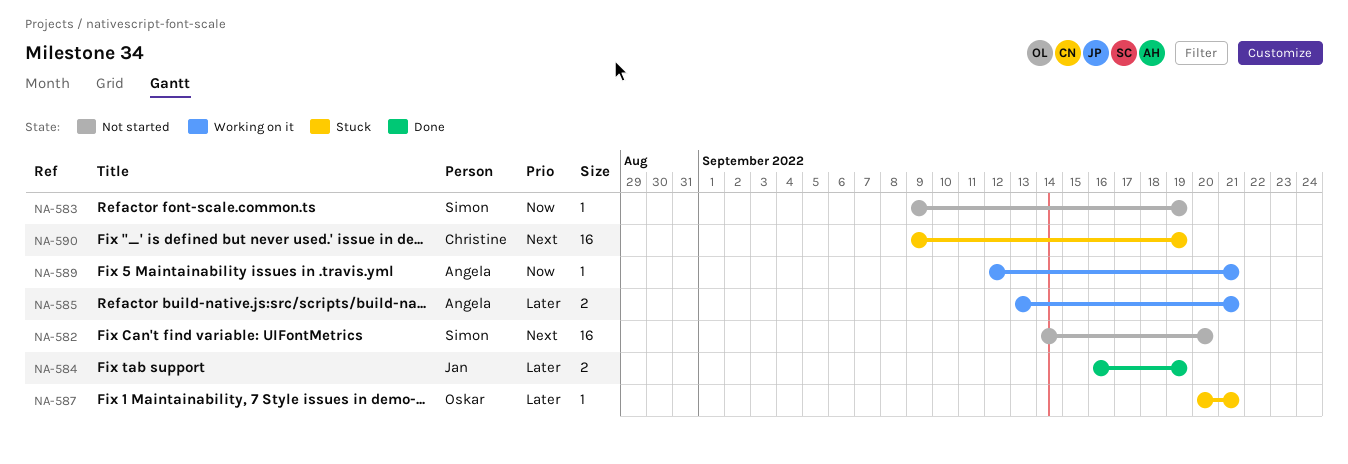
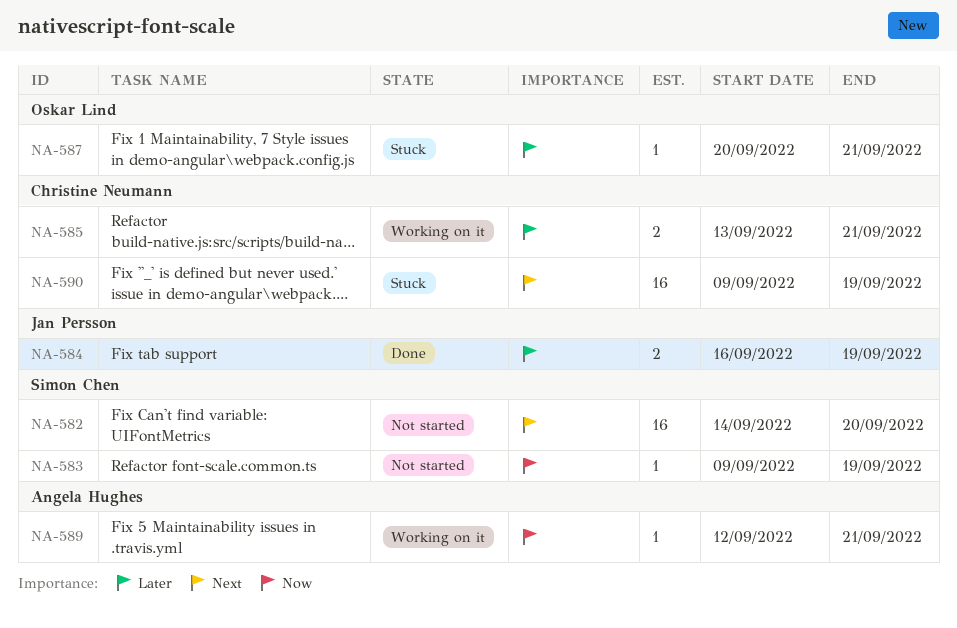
NA-585, owner: Angela Hughes -> Christine Neumann

